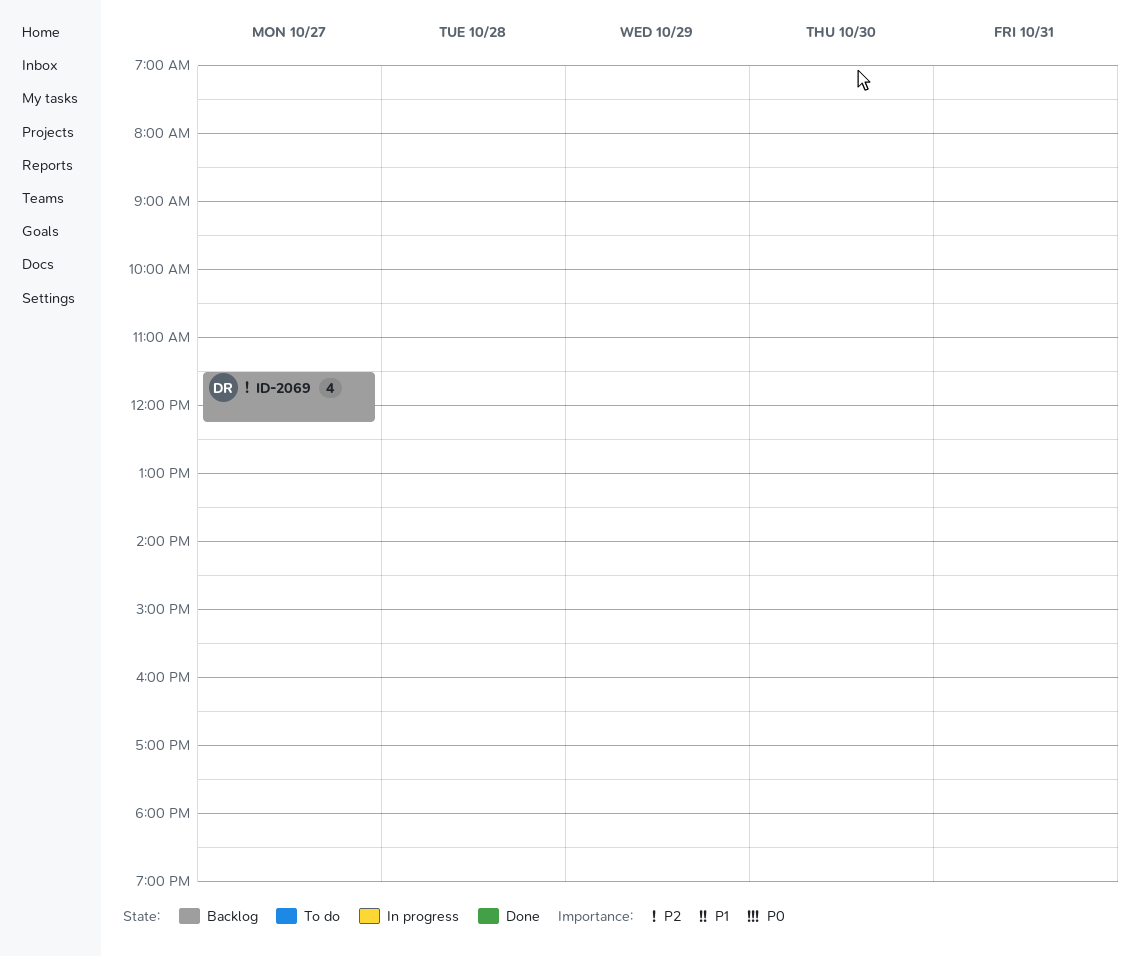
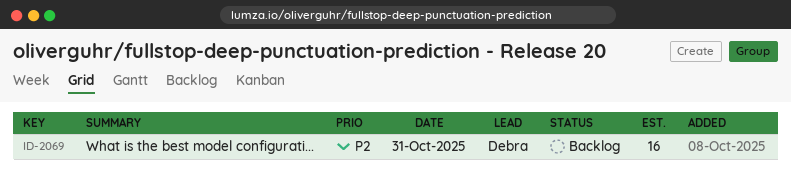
ID-2069, estimate: 4 -> 16
ID-2069, day: Oct 27 -> Oct 31

